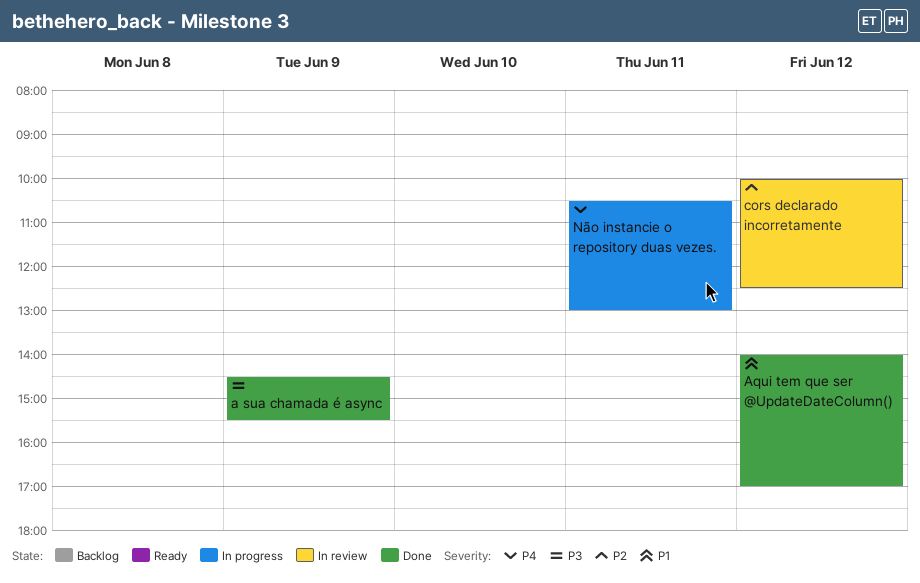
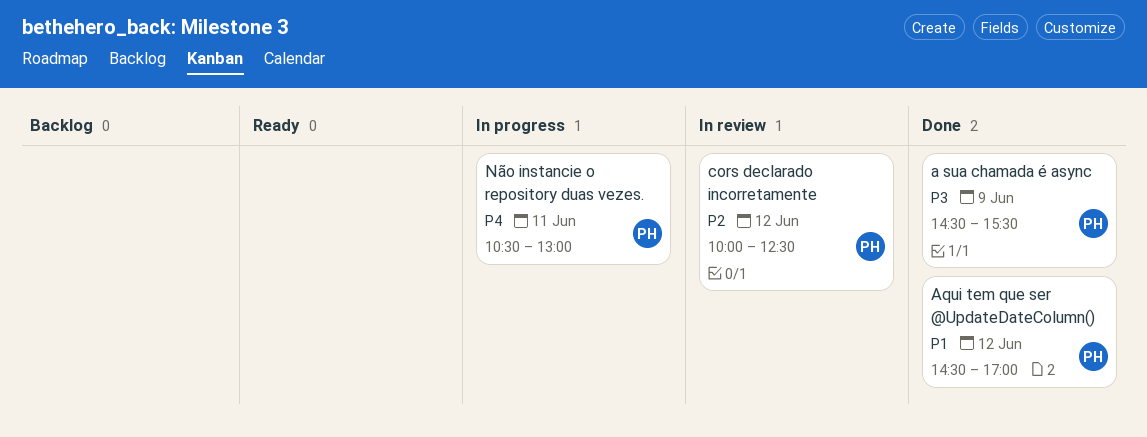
Aqui tem que ser @UpdateDateColumn(), begins: 14:00 -> 14:30

